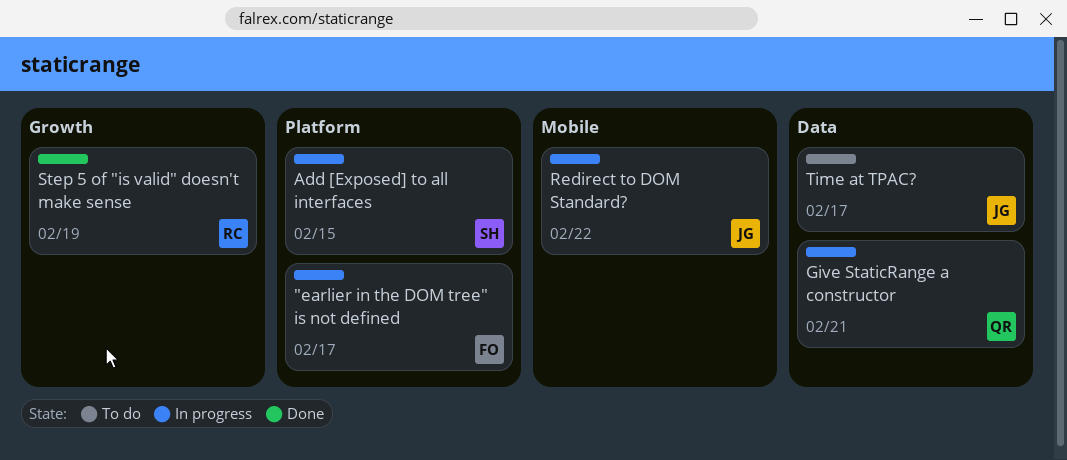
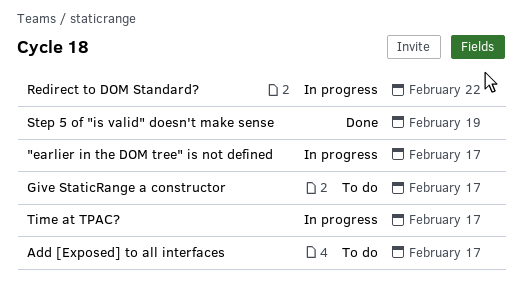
Add [Exposed] to all interfaces, status: In progress -> To do
Add [Exposed] to all interfaces, due: Feb 15 -> Feb 17
Give StaticRange a constructor, status: In progress -> To do
Give StaticRange a constructor, due: Feb 21 -> Feb 17
Time at TPAC?, status: To do -> In progress

